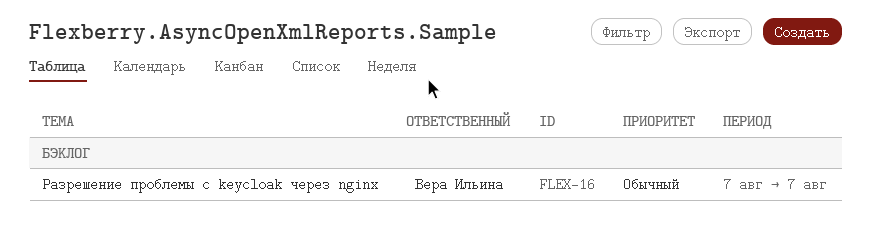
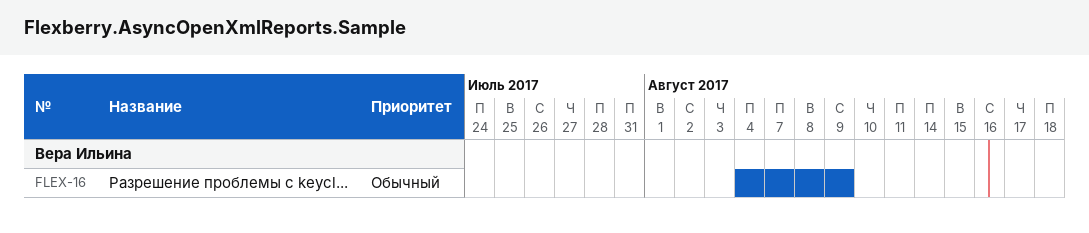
FLEX-16, start: Aug 7 -> Aug 4
FLEX-16, due: Aug 7 -> Aug 9

